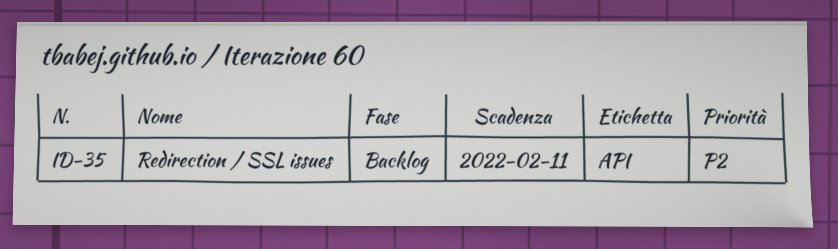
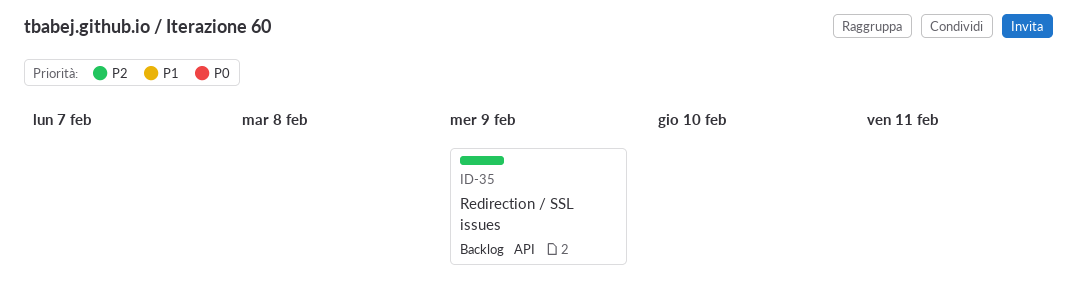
ID-35, due: Feb 11 -> Feb 9

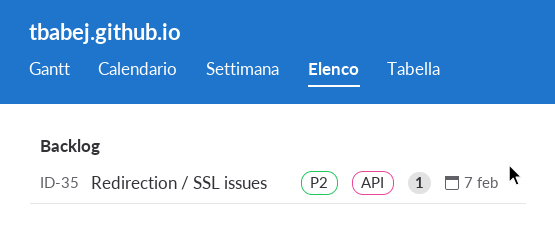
ID-35, due: Feb 9 -> Feb 7

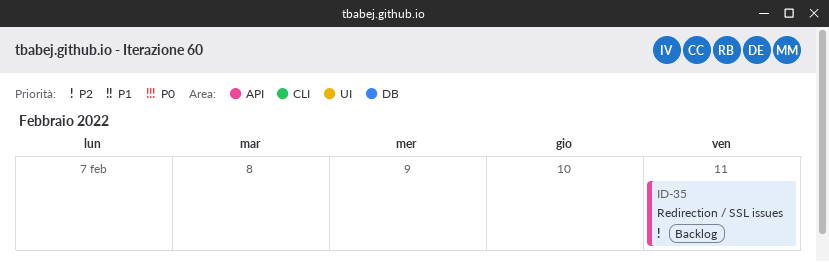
ID-35, due: Feb 7 -> Feb 11

